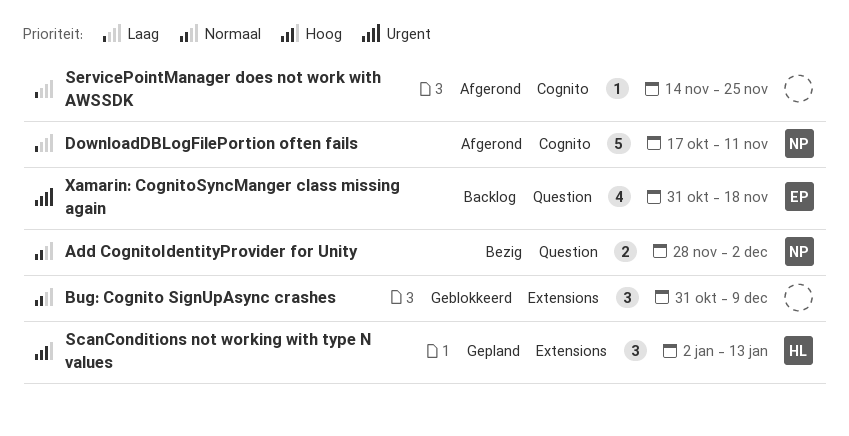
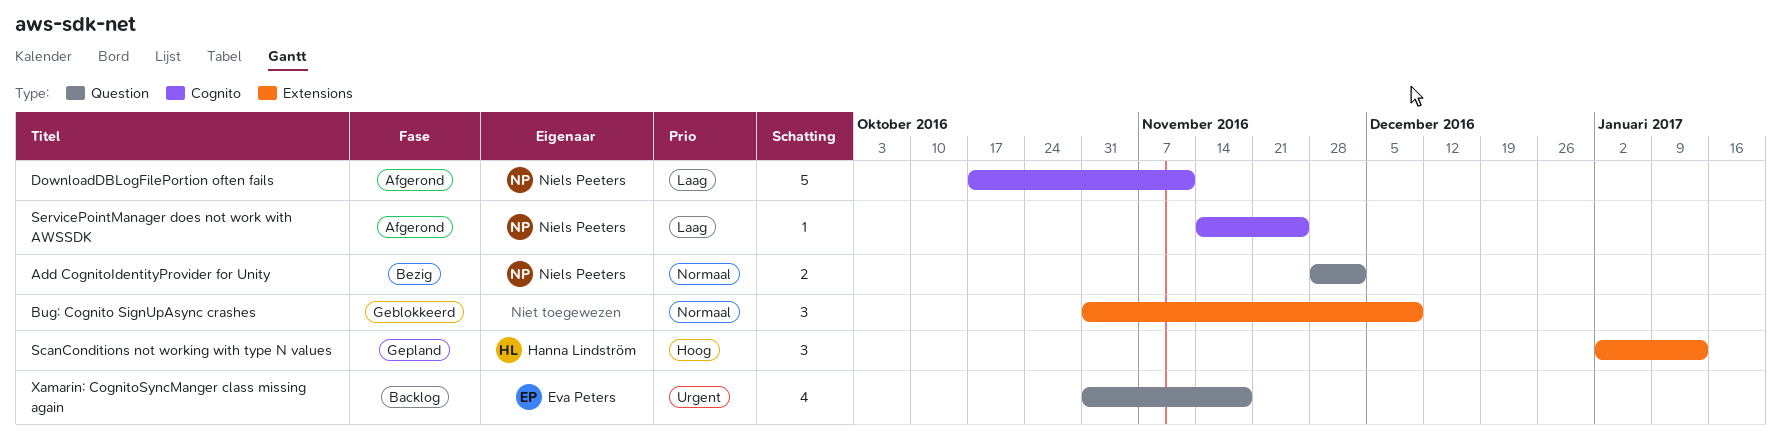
ServicePointManager does not work with AWSSDK, owner: none -> Niels Peeters

